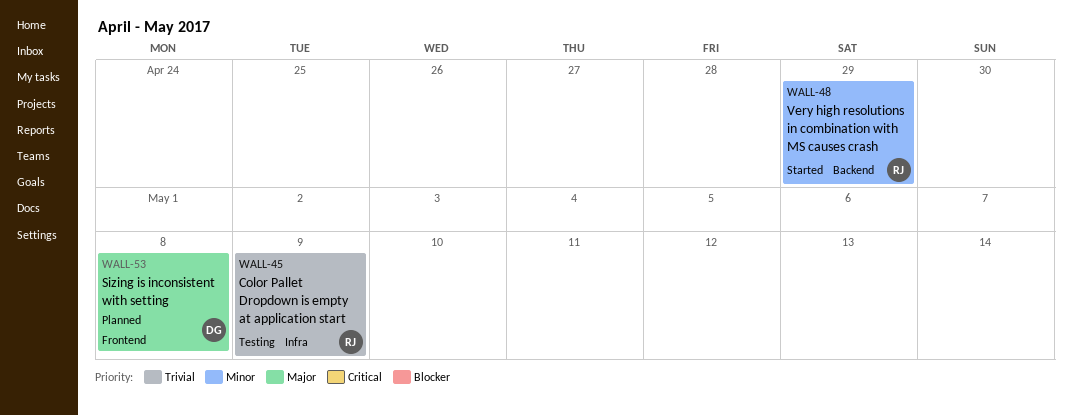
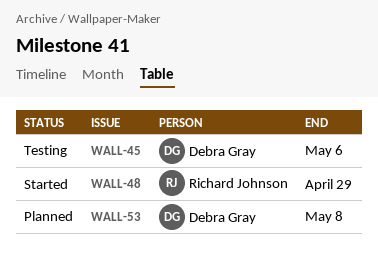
WALL-45, owner: Richard Johnson -> Debra Gray
WALL-45, due: May 9 -> May 6

